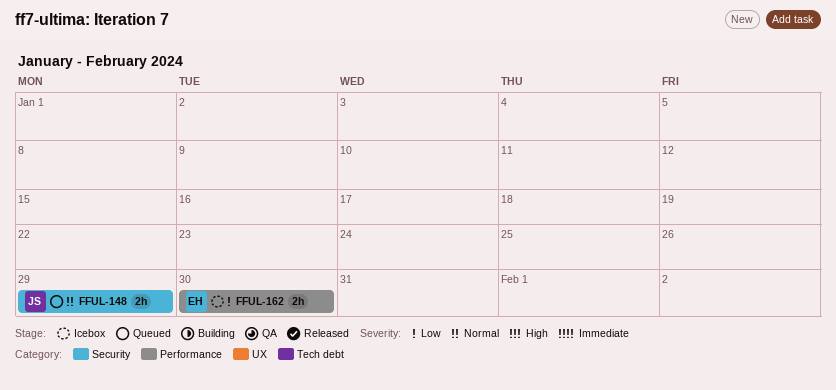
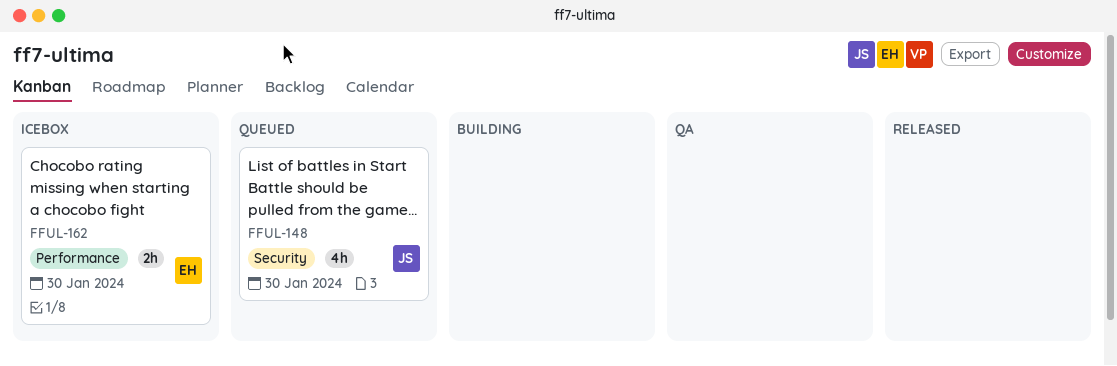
FFUL-148, estimate: 2h -> 4h
FFUL-148, due: Jan 29 -> Jan 30

